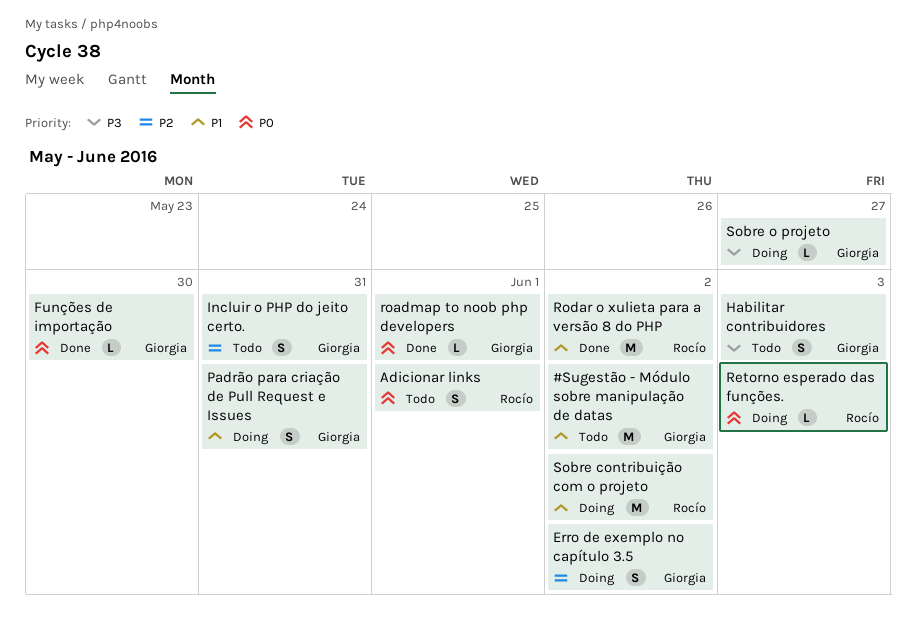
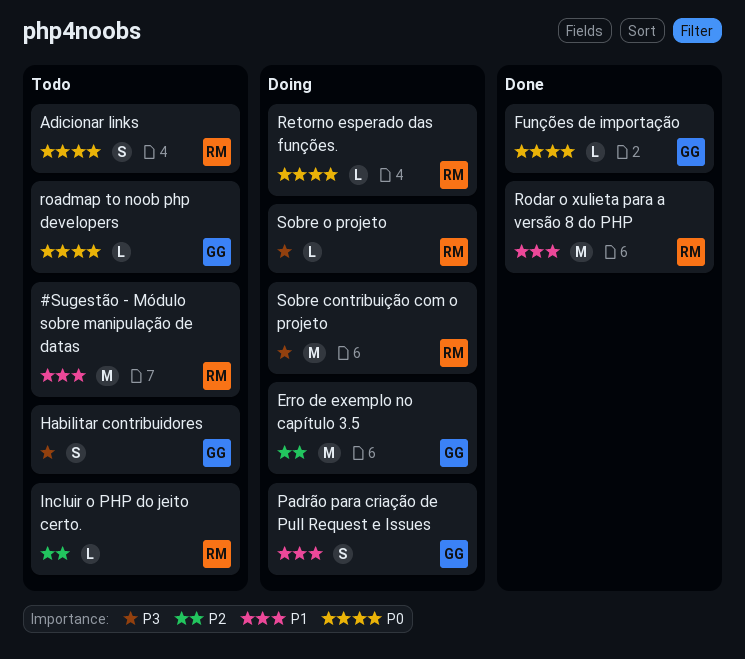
#Sugestão - Módulo sobre manipulação de datas, owner: Giorgia -> Rocío
Erro de exemplo no capítulo 3.5, estimate: S -> M
Incluir o PHP do jeito certo., owner: Giorgia -> Rocío
Incluir o PHP do jeito certo., estimate: S -> L
roadmap to noob php developers, status: Done -> Todo
Sobre contribuição com o projeto, priority: P1 -> P3
Sobre o projeto, owner: Giorgia -> Rocío

